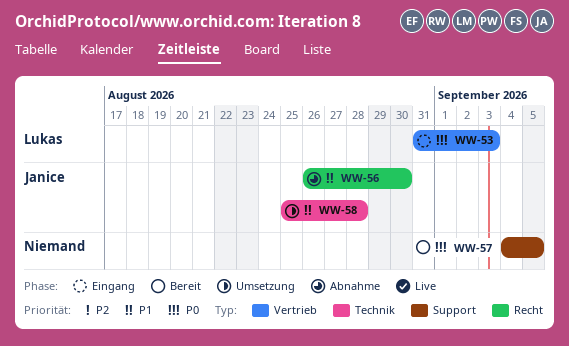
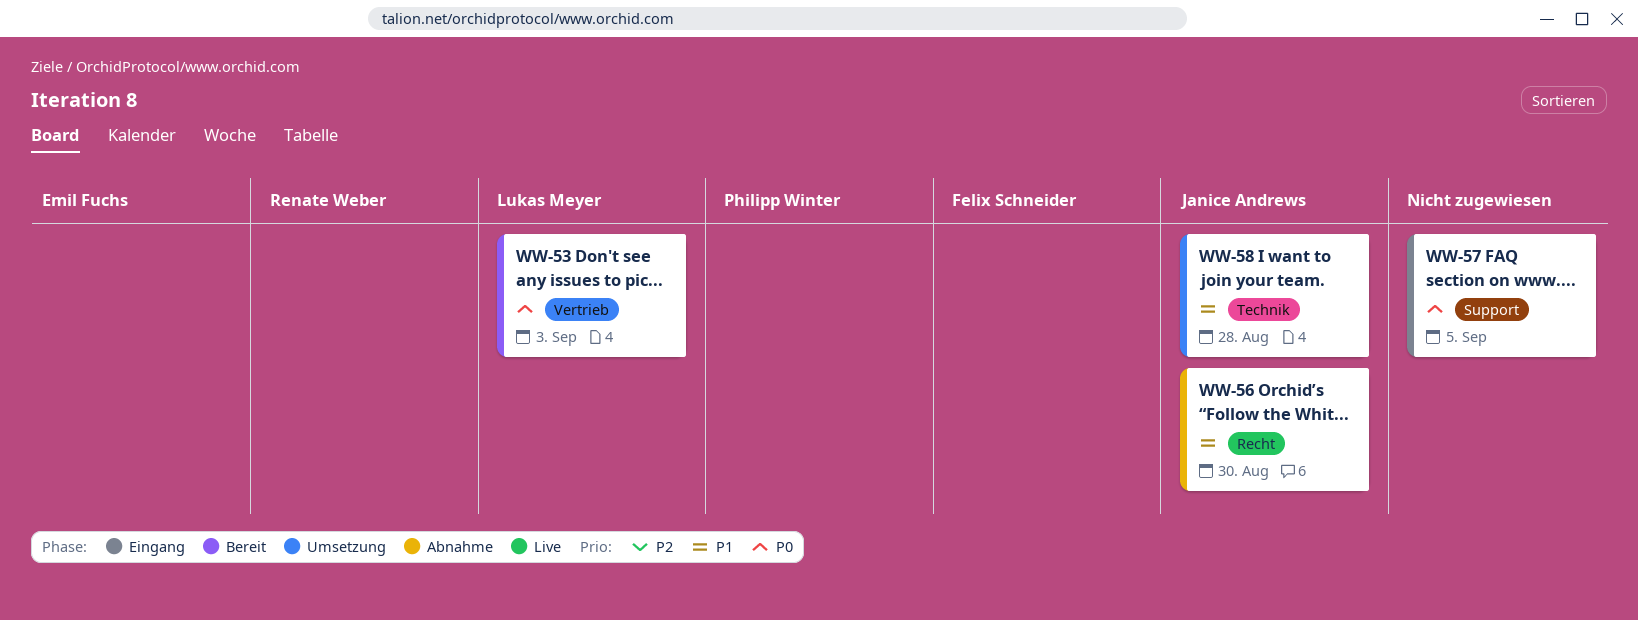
WW-53, status: Eingang -> Bereit
WW-57, status: Bereit -> Eingang

